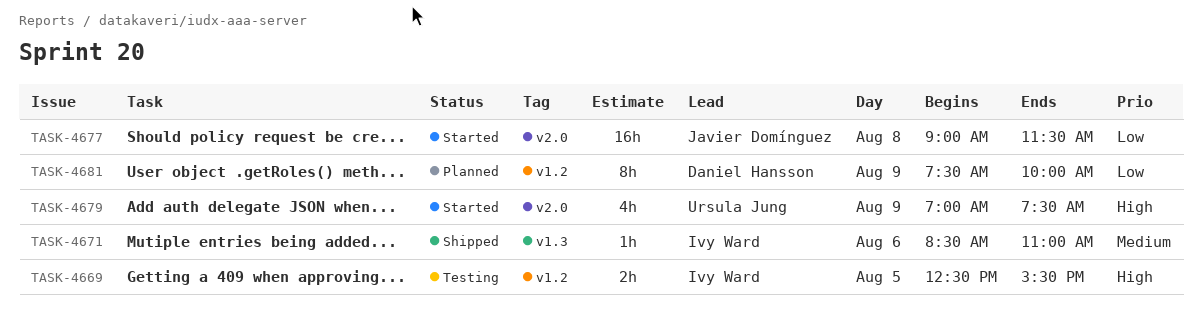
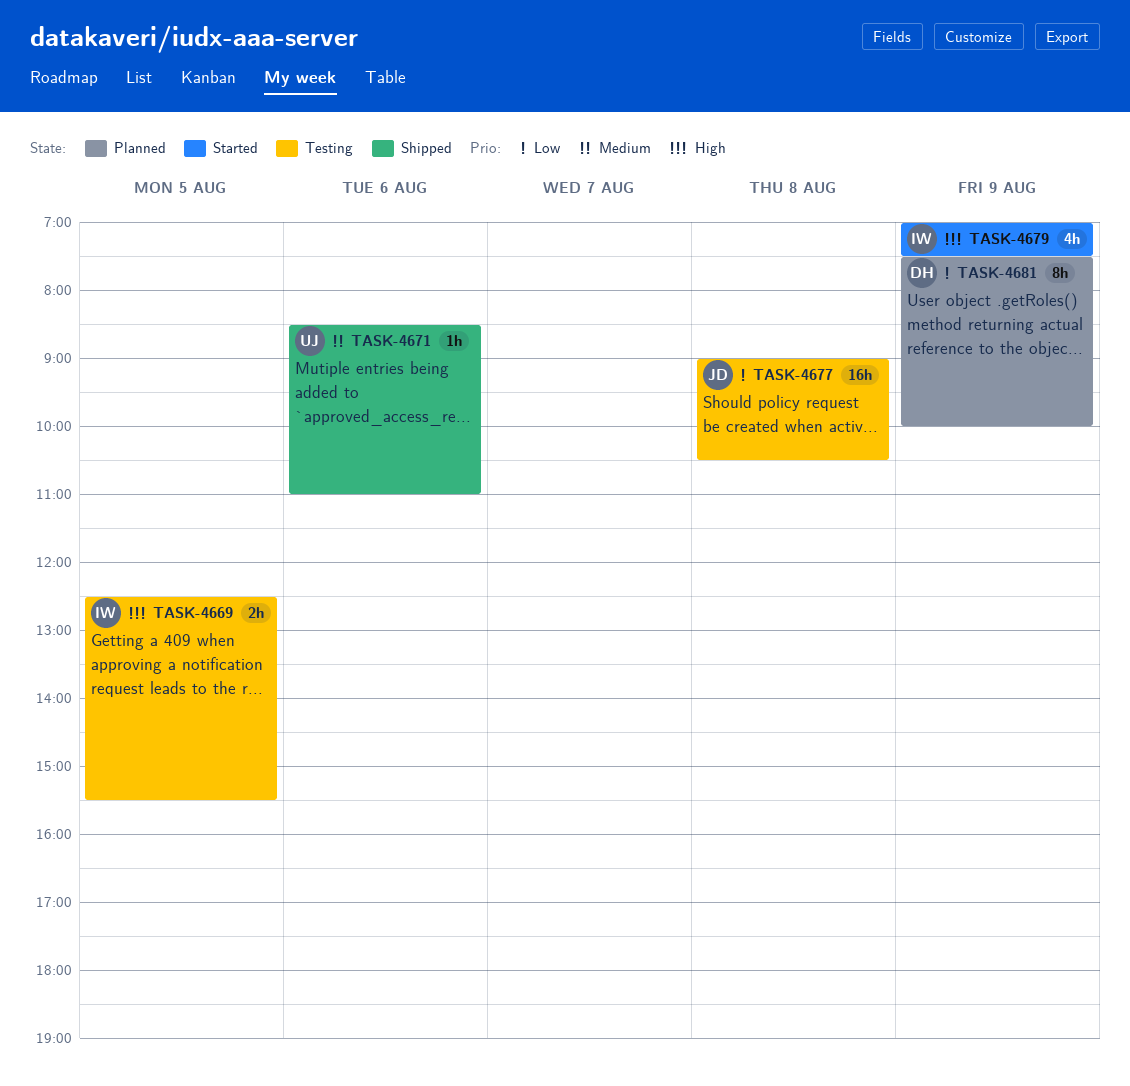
TASK-4671, owner: Ivy Ward -> Ursula Jung
TASK-4677, status: Started -> Testing
TASK-4677, ends: 11:30 -> 10:30
TASK-4679, owner: Ursula Jung -> Ivy Ward

